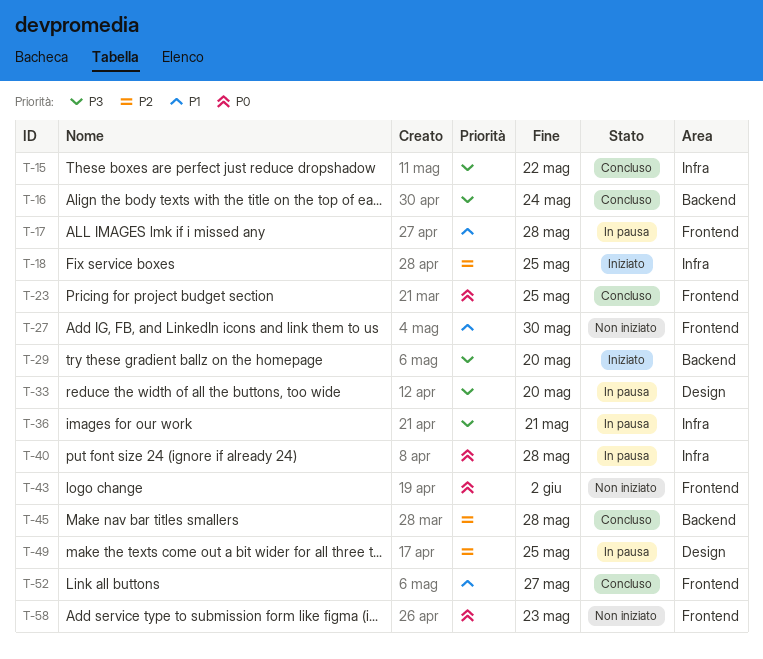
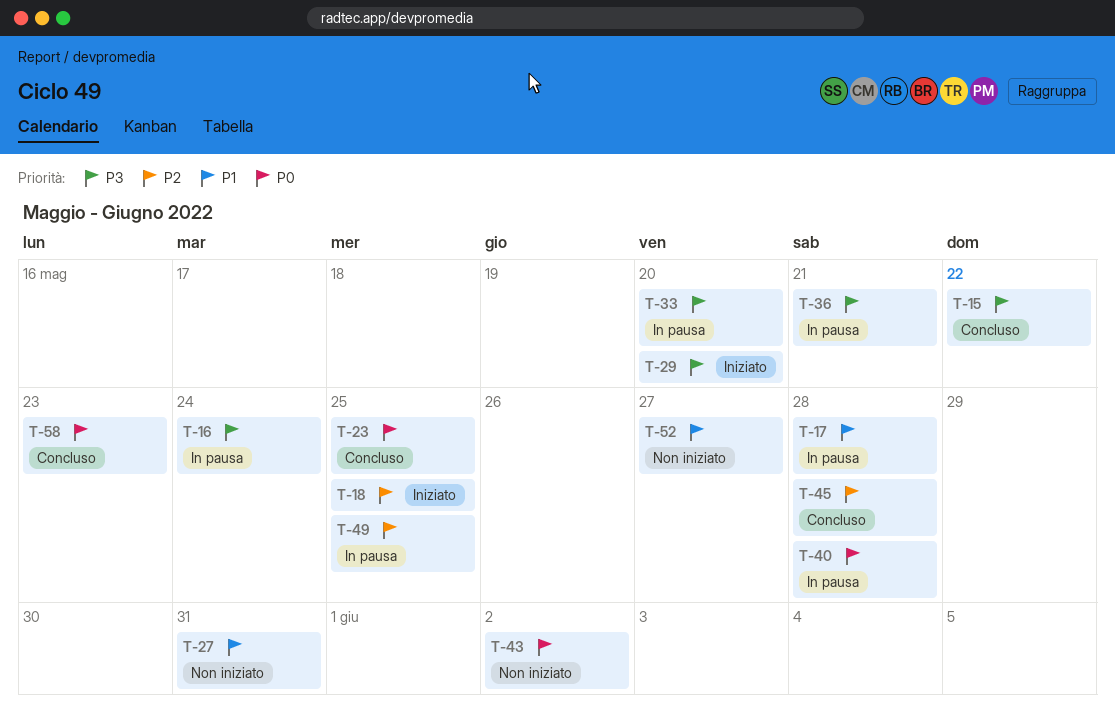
T-16, status: Concluso -> In pausa
T-27, due: May 30 -> May 31
T-52, status: Concluso -> Non iniziato
T-58, status: Non iniziato -> Concluso

